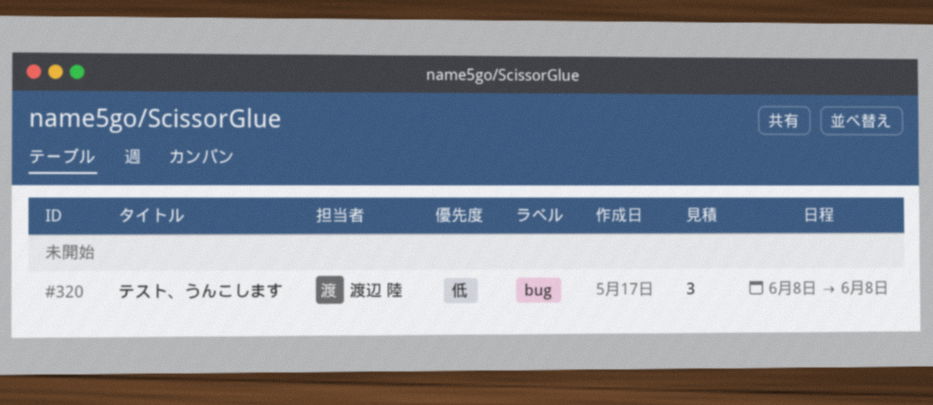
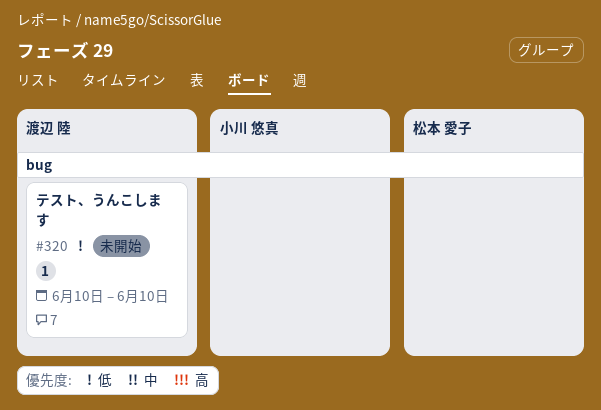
#320, estimate: 3 -> 1
#320, start: Jun 8 -> Jun 10
#320, due: Jun 8 -> Jun 10

